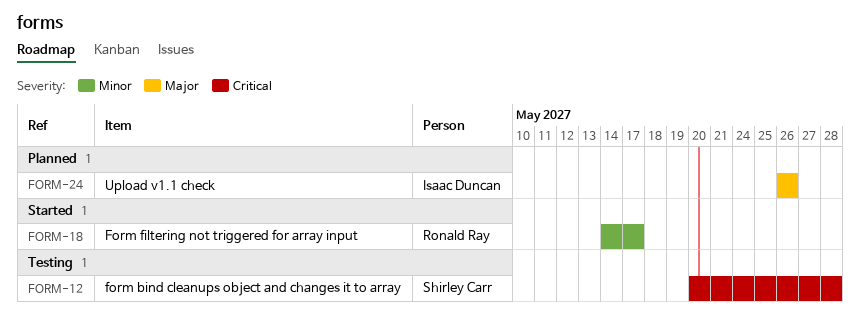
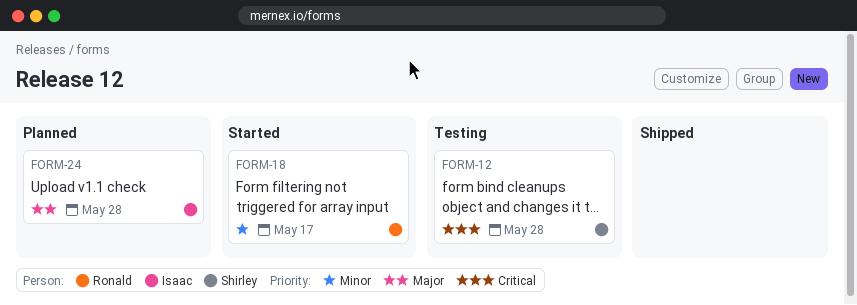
FORM-24, due: May 26 -> May 28

